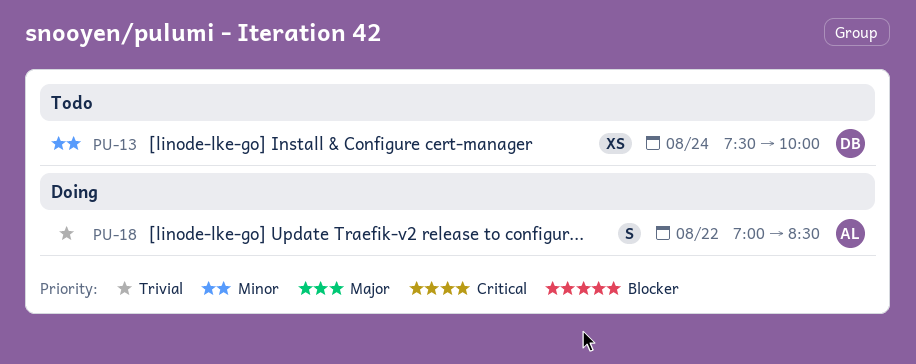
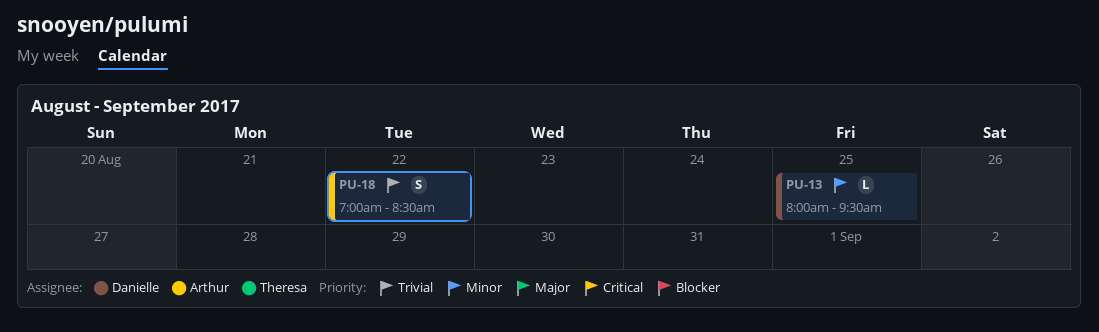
PU-13, estimate: XS -> L
PU-13, day: Aug 24 -> Aug 25
PU-13, begins: 07:30 -> 08:00
PU-13, ends: 10:00 -> 09:30

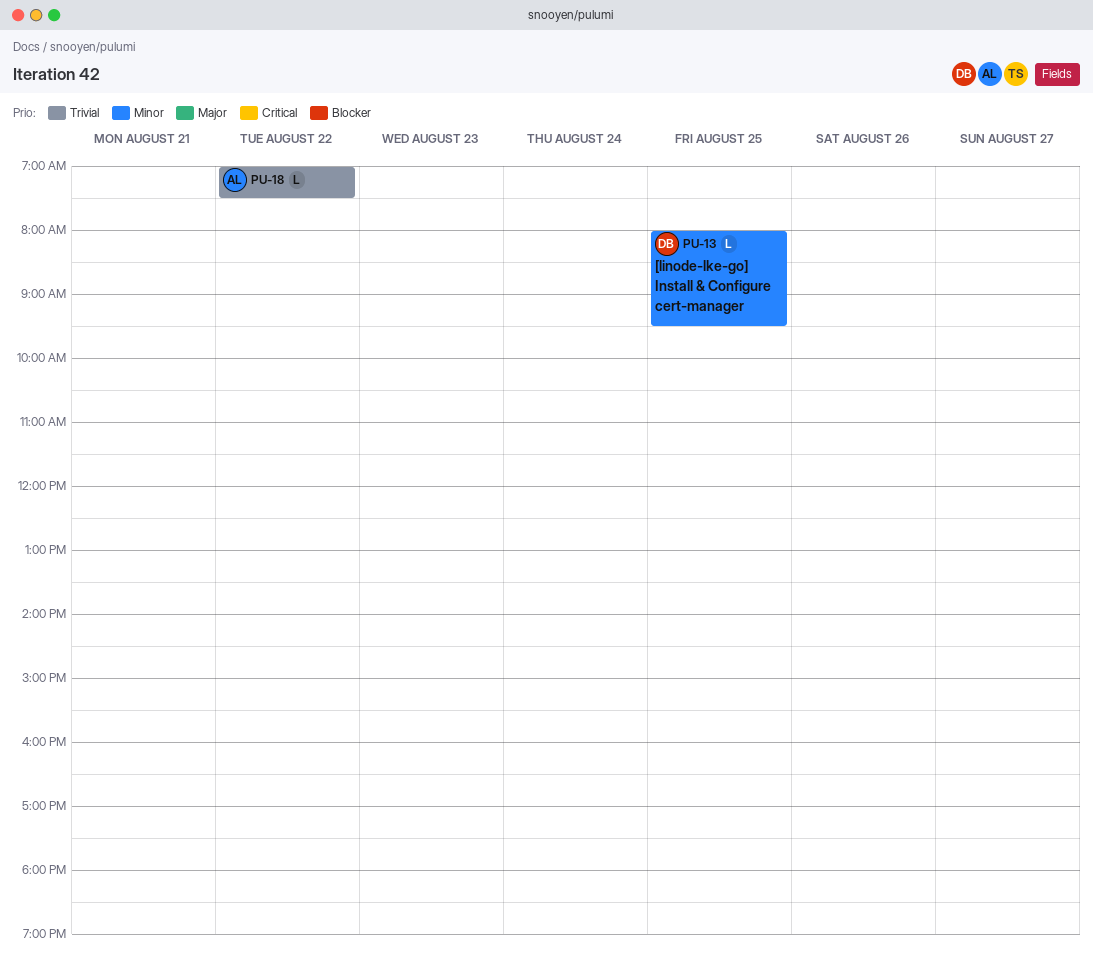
PU-18, estimate: S -> L
PU-18, ends: 08:30 -> 07:30

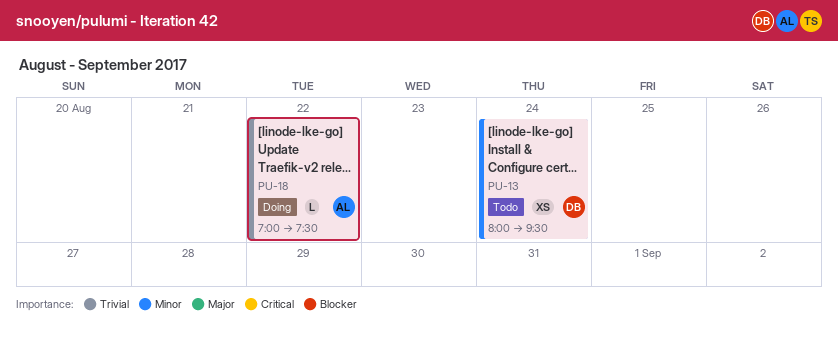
PU-13, estimate: L -> XS
PU-13, day: Aug 25 -> Aug 24

